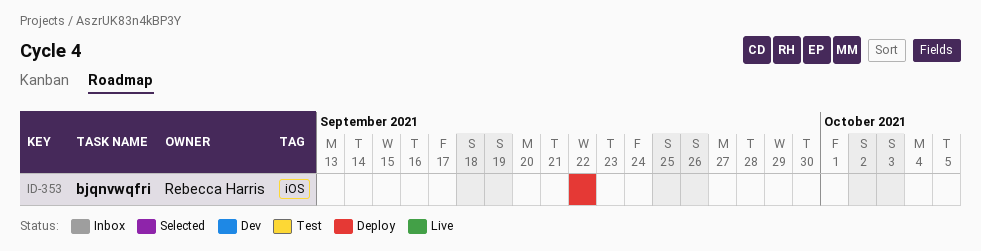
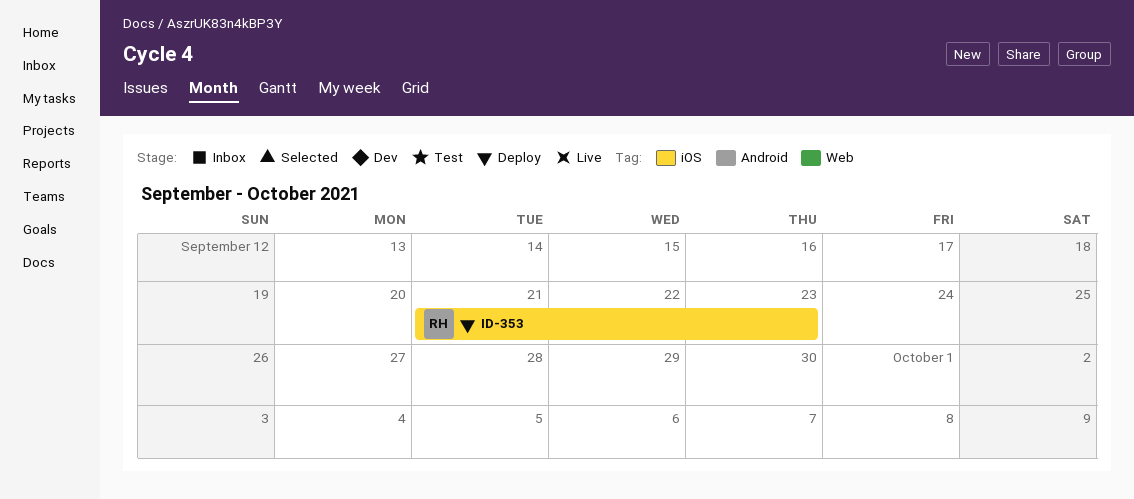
ID-353, start: Sep 22 -> Sep 21
ID-353, due: Sep 22 -> Sep 23

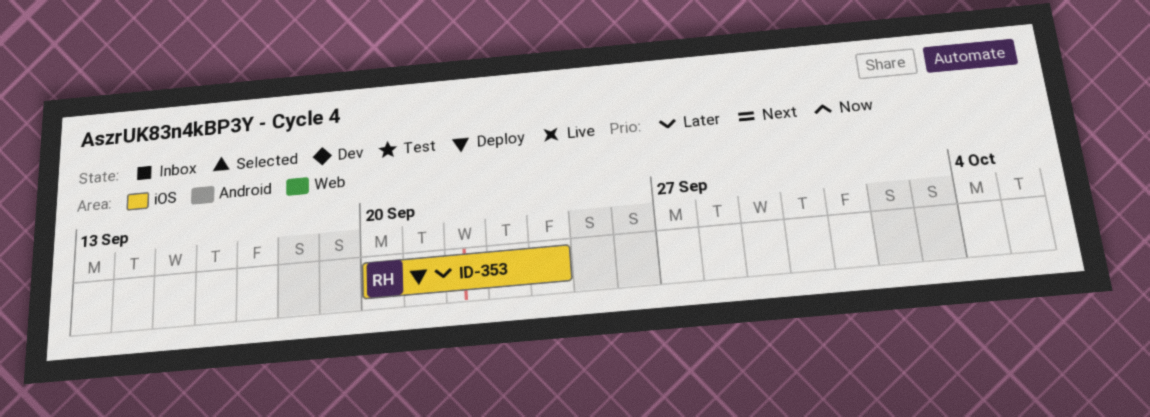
ID-353, start: Sep 21 -> Sep 20
ID-353, due: Sep 23 -> Sep 24

